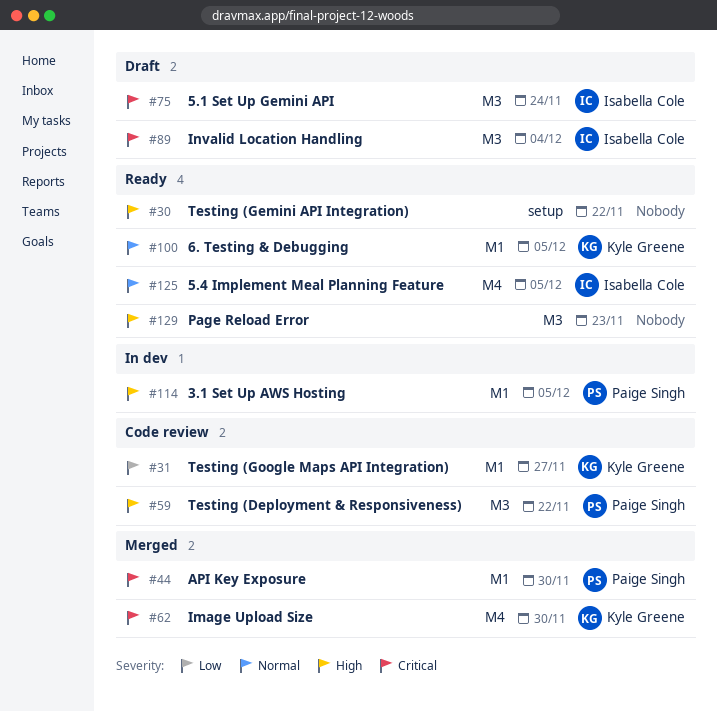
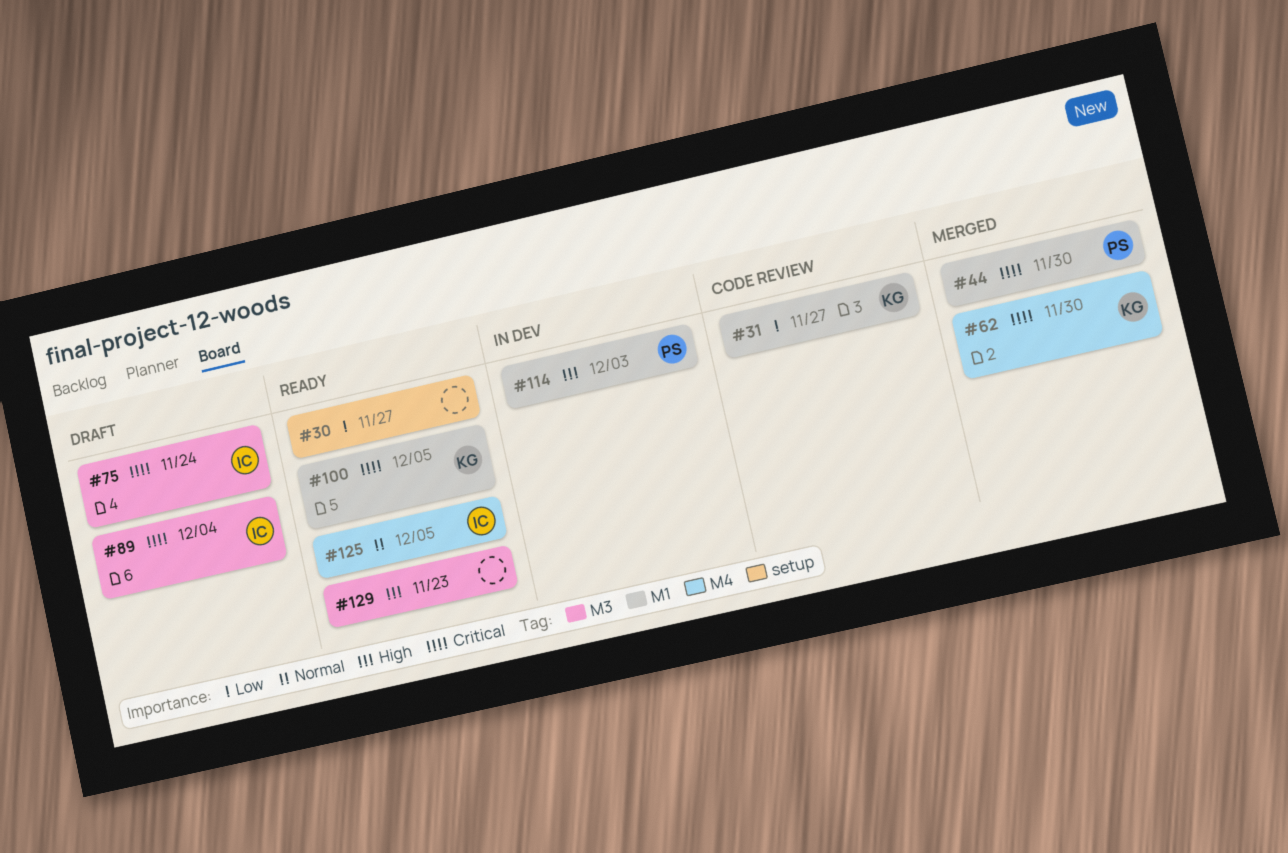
#30, priority: High -> Low
#30, due: Nov 22 -> Nov 27
#59: present -> none
#100, priority: Normal -> Critical
#114, due: Dec 5 -> Dec 3

